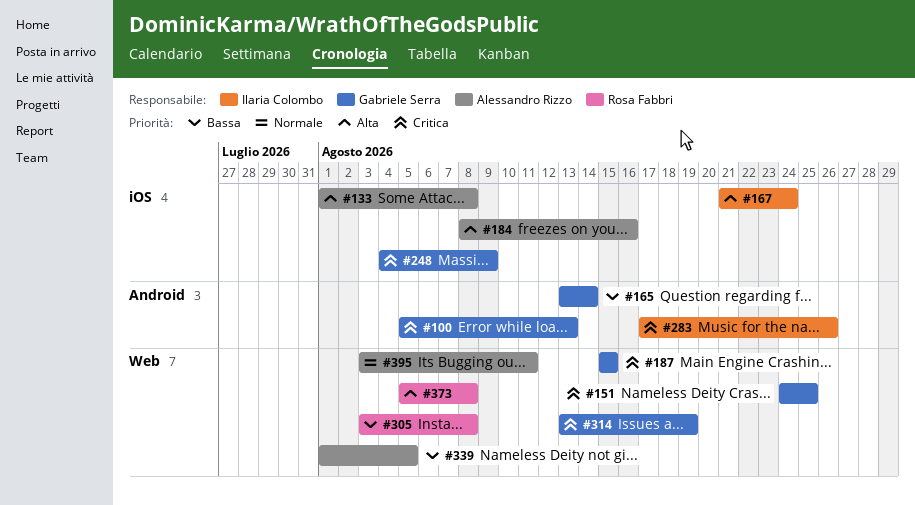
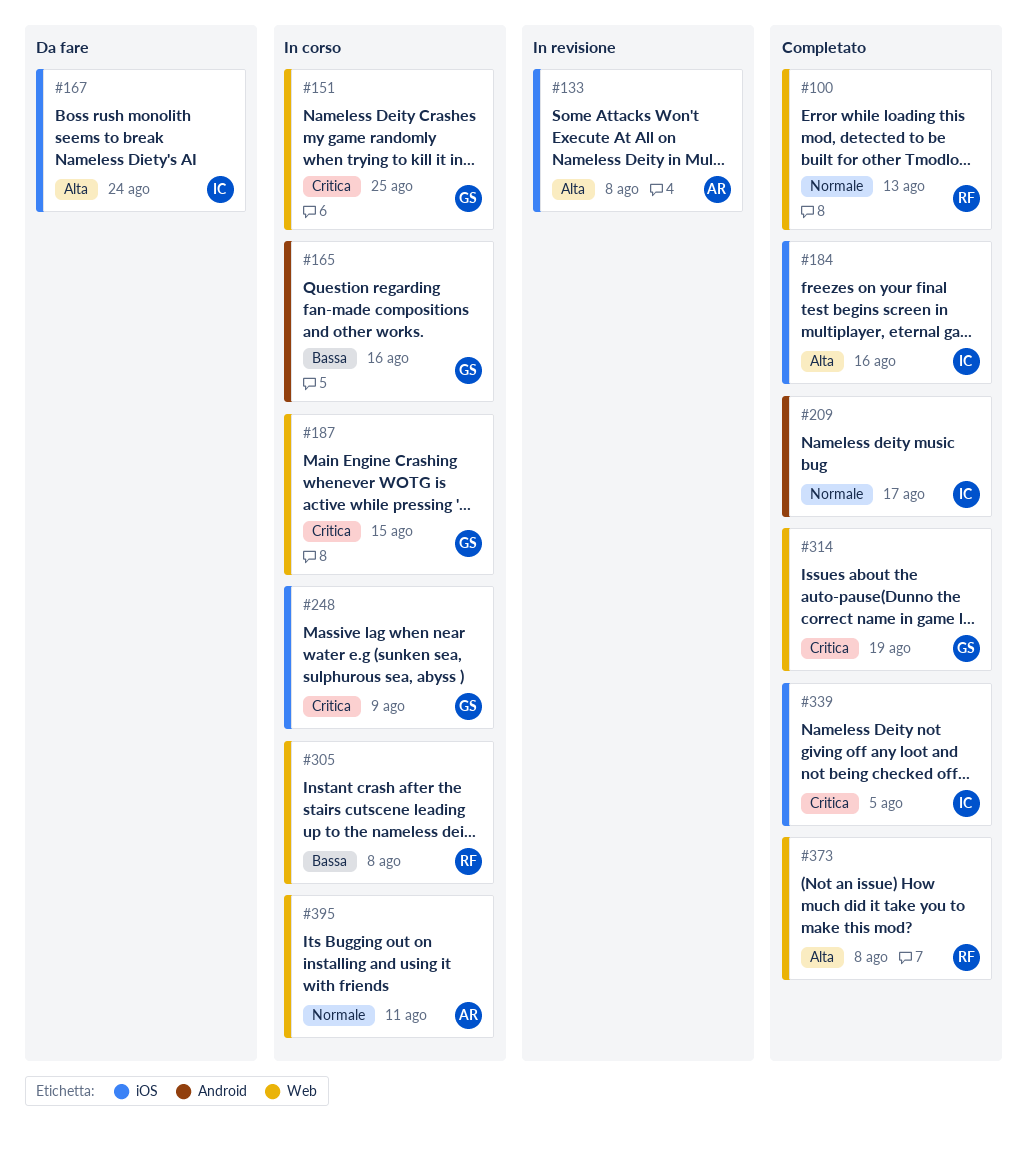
#100, owner: Gabriele Serra -> Rosa Fabbri
#100, priority: Critica -> Normale
#100, label: Android -> Web
#165, due: Aug 14 -> Aug 16
#184, owner: Alessandro Rizzo -> Ilaria Colombo
#209: none -> present
#283: present -> none
#339, owner: Alessandro Rizzo -> Ilaria Colombo
#339, priority: Bassa -> Critica
#339, label: Web -> iOS

